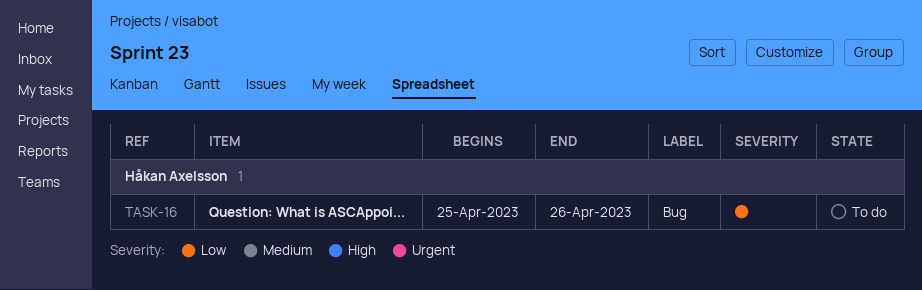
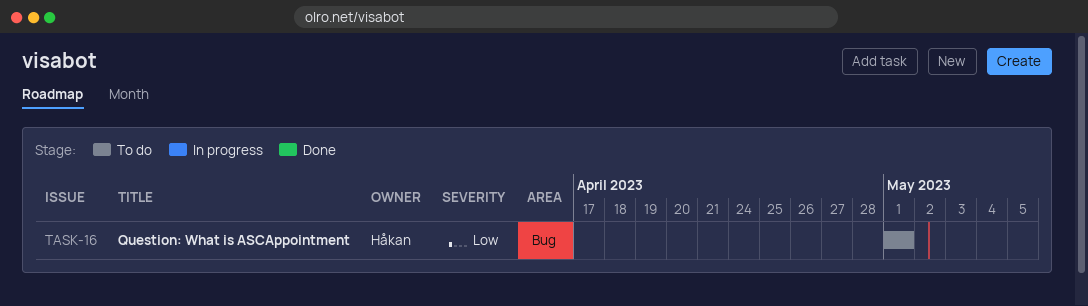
TASK-16, start: Apr 25 -> May 1
TASK-16, due: Apr 26 -> May 1

